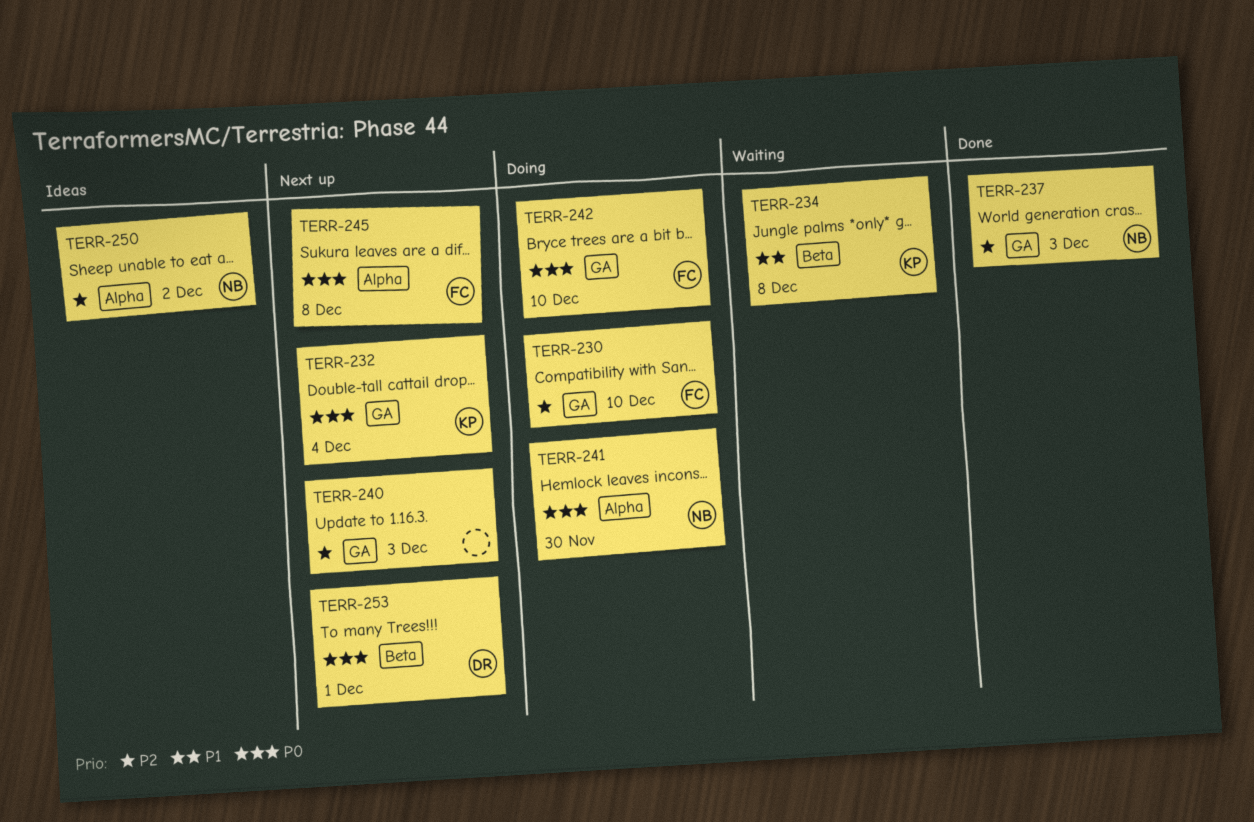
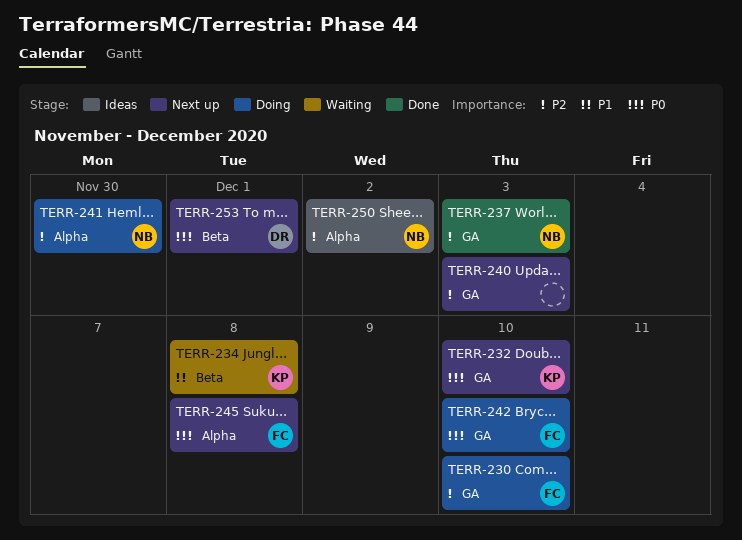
TERR-232, due: Dec 4 -> Dec 10
TERR-241, priority: P0 -> P2

